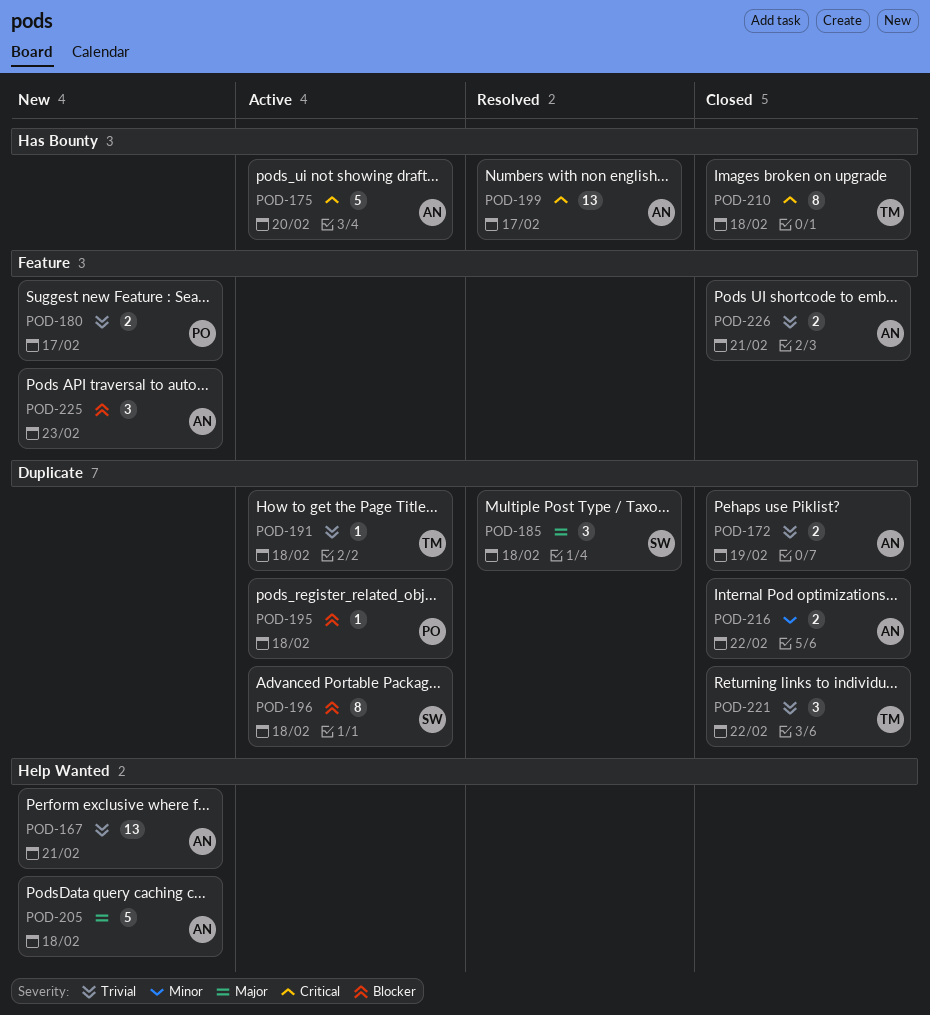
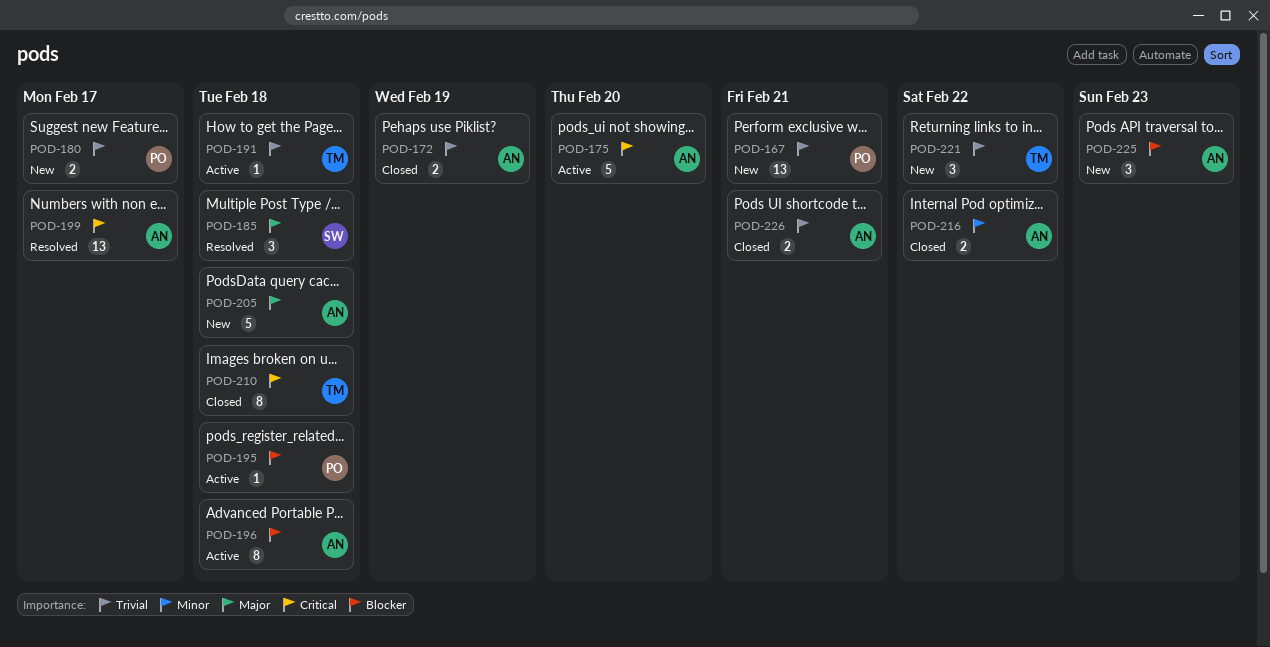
POD-167, owner: AN -> PO
POD-196, owner: SW -> AN
POD-221, status: Closed -> New

